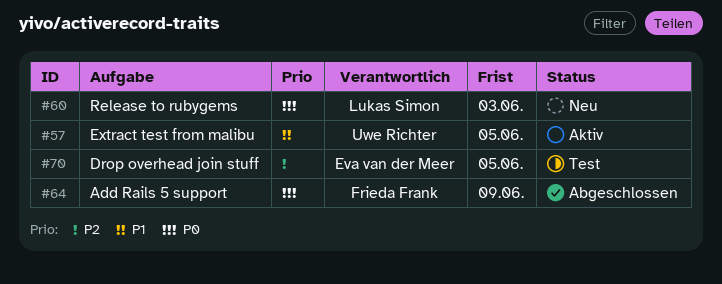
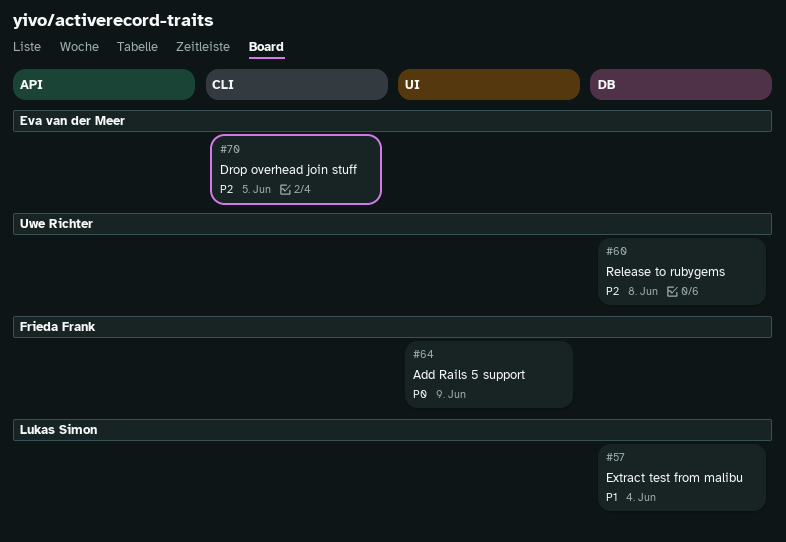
#57, owner: Uwe Richter -> Lukas Simon
#57, due: Jun 5 -> Jun 4
#60, owner: Lukas Simon -> Uwe Richter
#60, priority: P0 -> P2
#60, due: Jun 3 -> Jun 8

